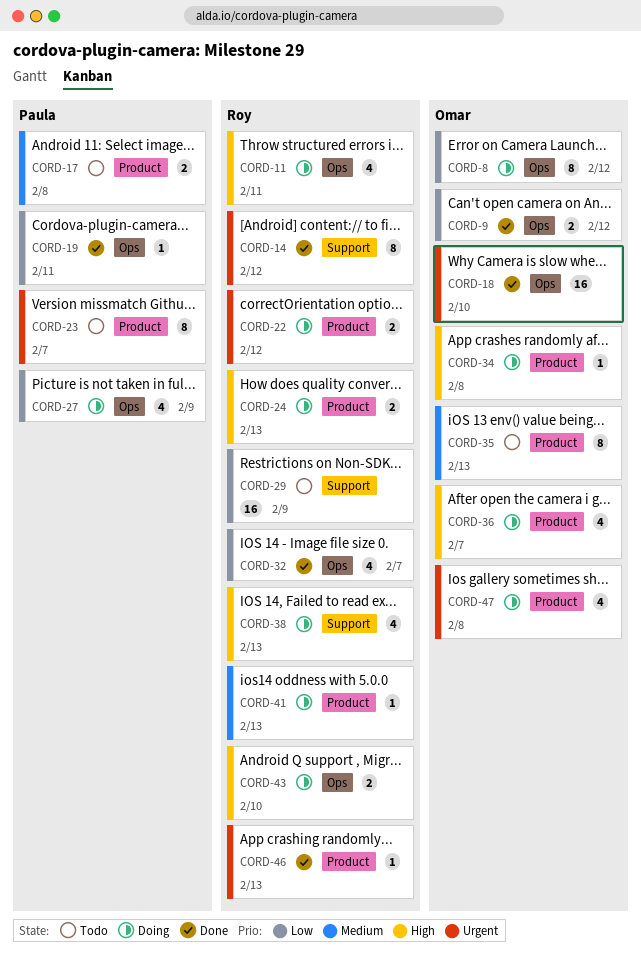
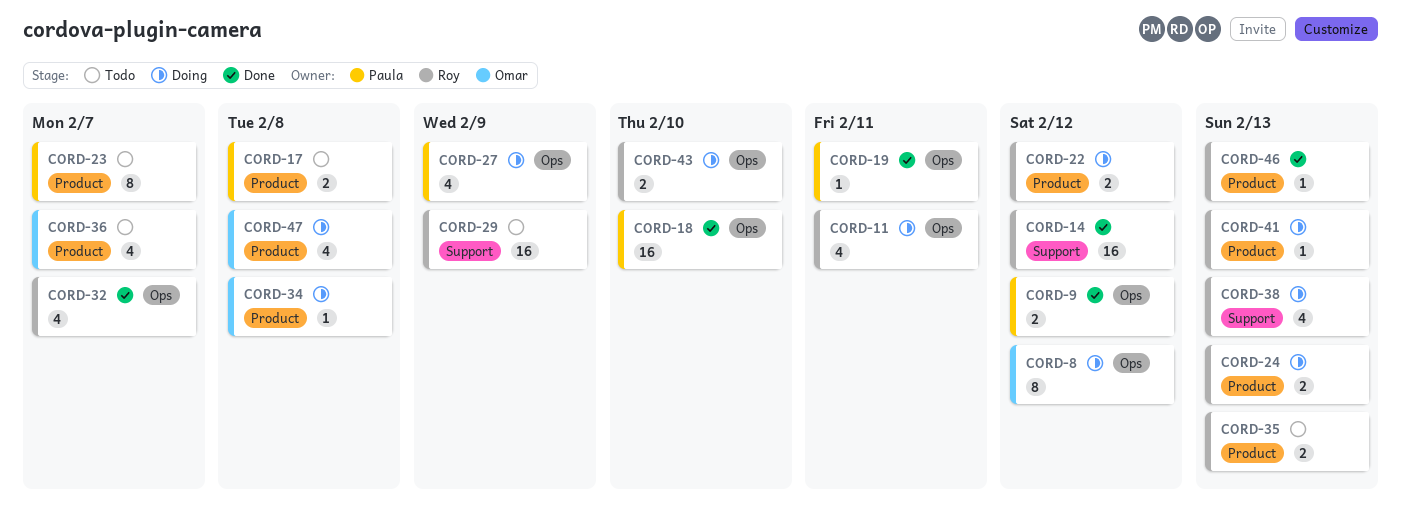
CORD-9, owner: Omar -> Paula
CORD-14, estimate: 8 -> 16
CORD-18, owner: Omar -> Paula
CORD-35, owner: Omar -> Roy
CORD-35, estimate: 8 -> 2
CORD-36, status: Doing -> Todo

